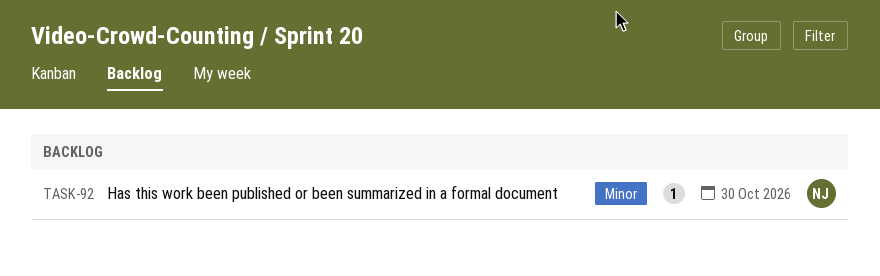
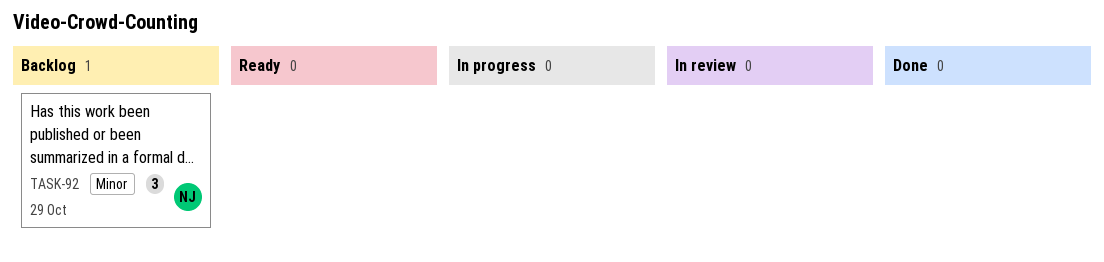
TASK-92, estimate: 1 -> 3
TASK-92, due: Oct 30 -> Oct 29

